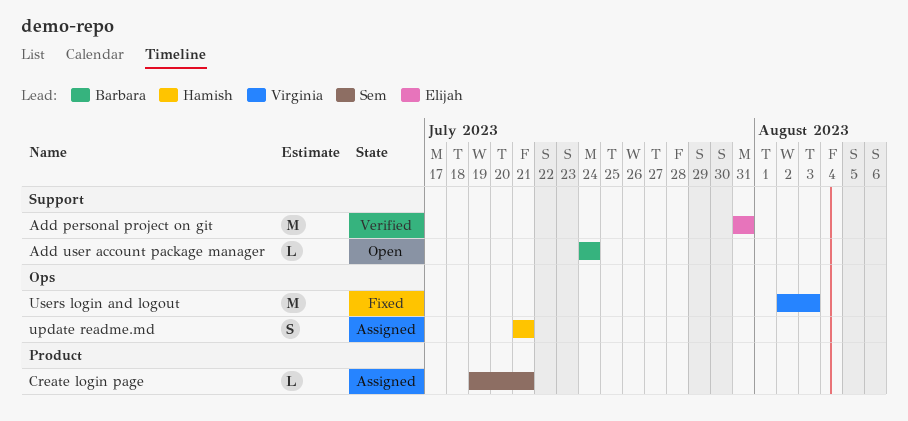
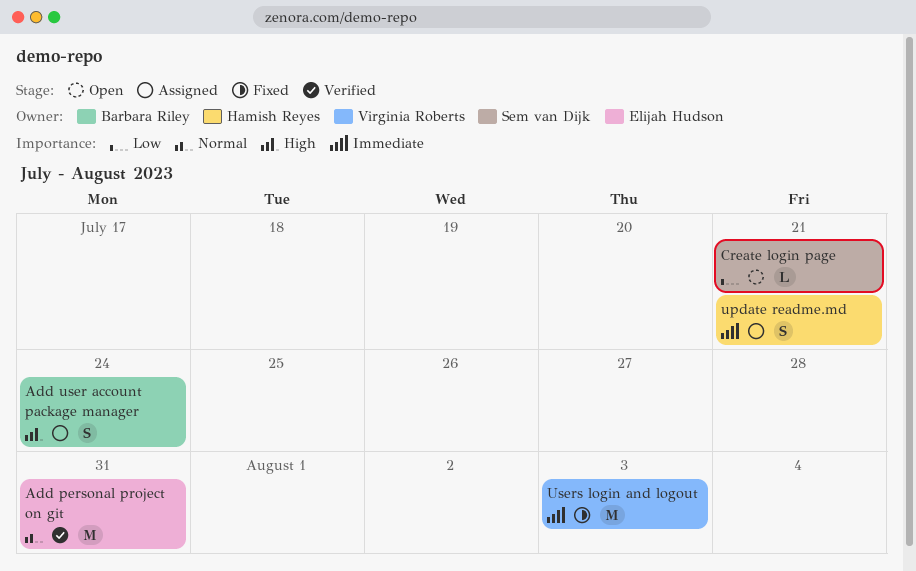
Add user account package manager, status: Open -> Assigned
Add user account package manager, estimate: L -> S
Create login page, status: Assigned -> Open

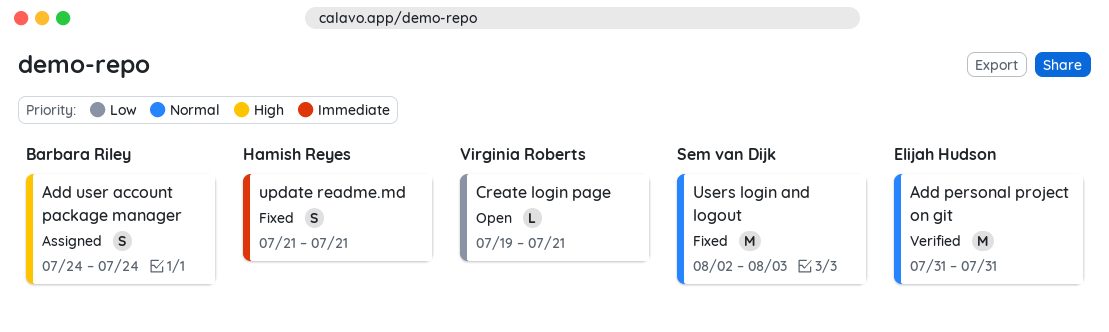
Create login page, owner: Sem van Dijk -> Virginia Roberts
update readme.md, status: Assigned -> Fixed
Users login and logout, owner: Virginia Roberts -> Sem van Dijk
Users login and logout, priority: Immediate -> Normal

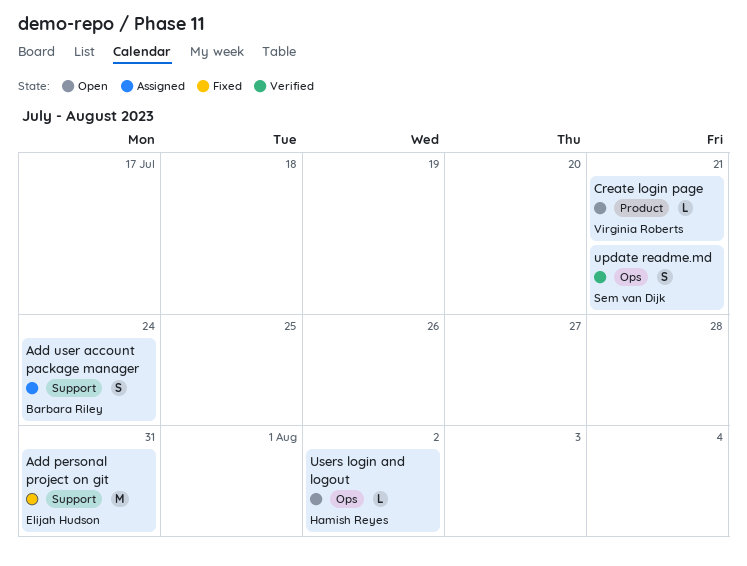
Add personal project on git, status: Verified -> Fixed
update readme.md, status: Fixed -> Verified
update readme.md, owner: Hamish Reyes -> Sem van Dijk
Users login and logout, status: Fixed -> Open
Users login and logout, owner: Sem van Dijk -> Hamish Reyes
Users login and logout, estimate: M -> L
Users login and logout, due: Aug 3 -> Aug 2

